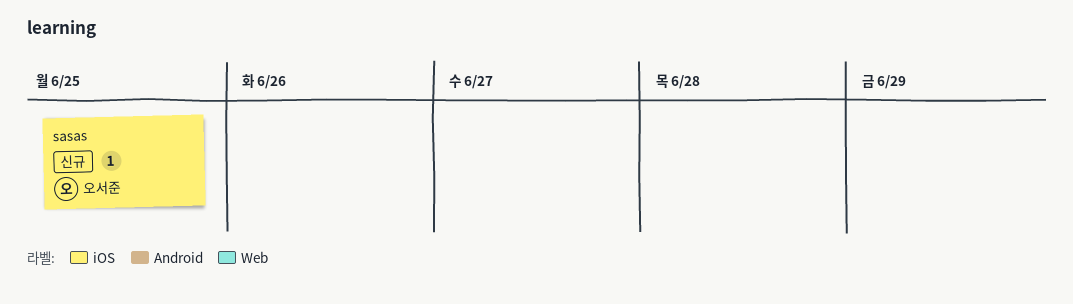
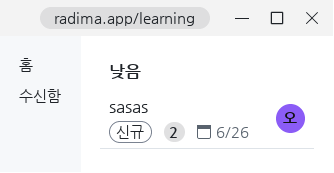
sasas, estimate: 1 -> 2
sasas, due: Jun 25 -> Jun 26

